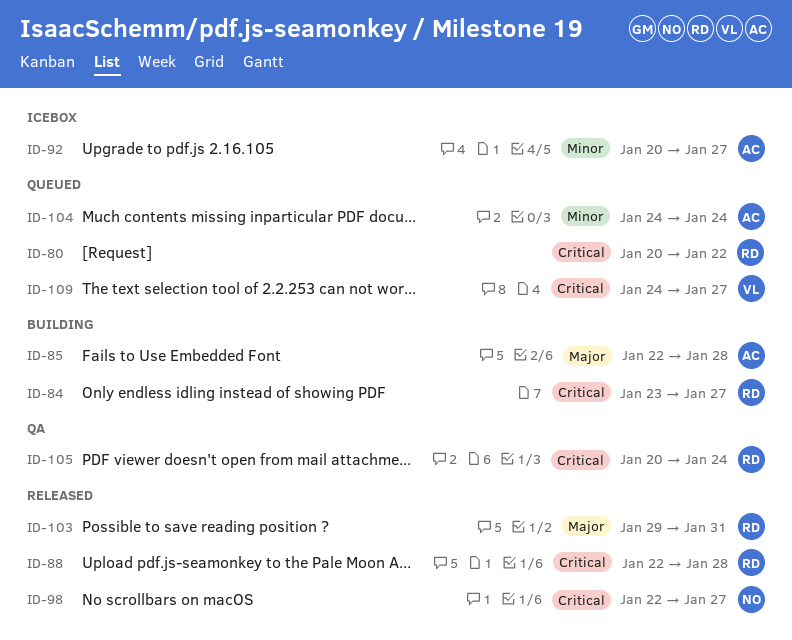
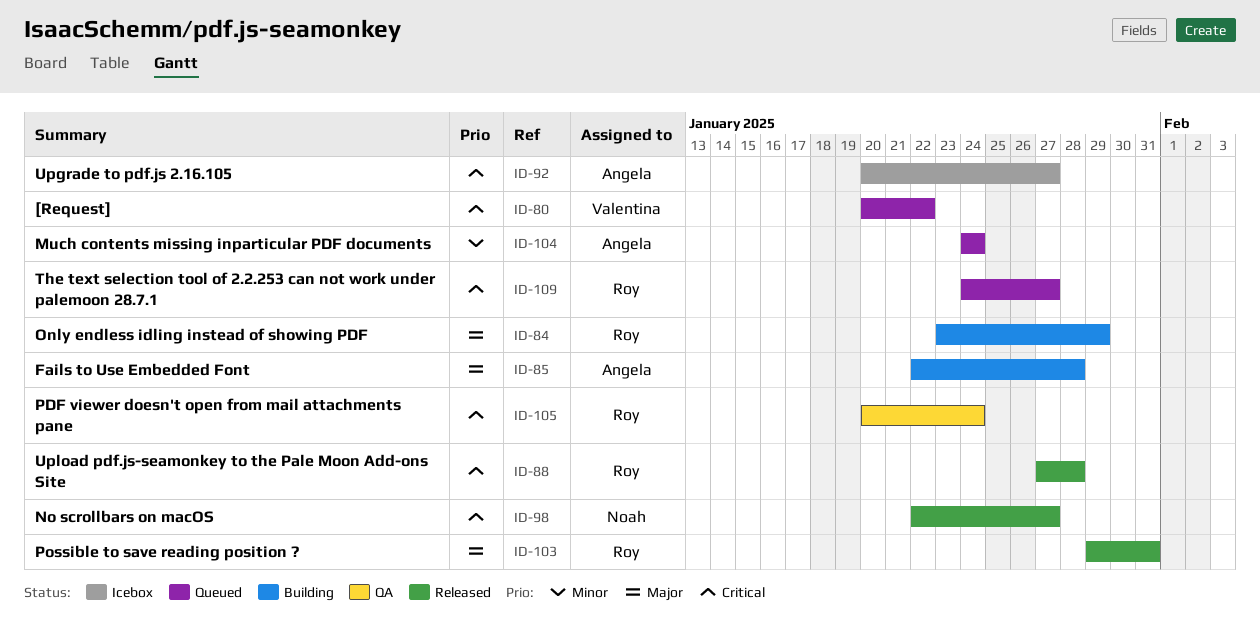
ID-80, owner: Roy -> Valentina
ID-84, priority: Critical -> Major
ID-84, due: Jan 27 -> Jan 29
ID-88, start: Jan 22 -> Jan 27
ID-92, priority: Minor -> Critical
ID-109, owner: Valentina -> Roy

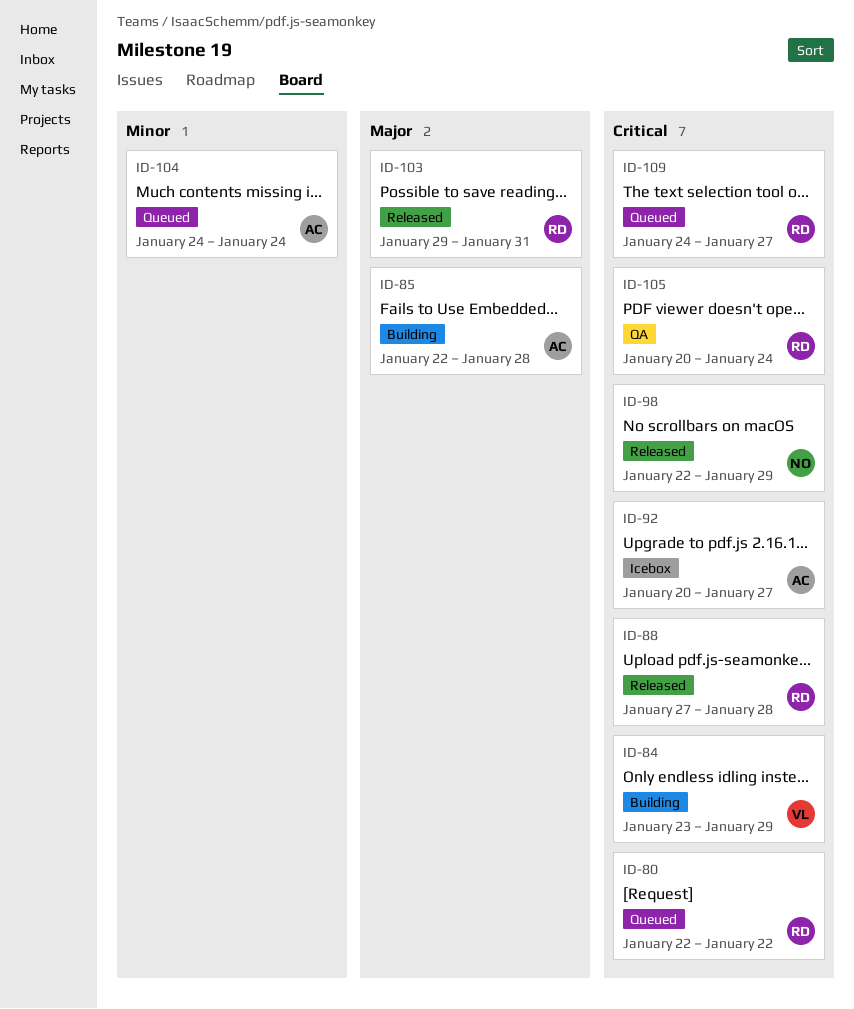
ID-80, owner: Valentina -> Roy
ID-80, start: Jan 20 -> Jan 22
ID-84, owner: Roy -> Valentina
ID-84, priority: Major -> Critical
ID-98, due: Jan 27 -> Jan 29

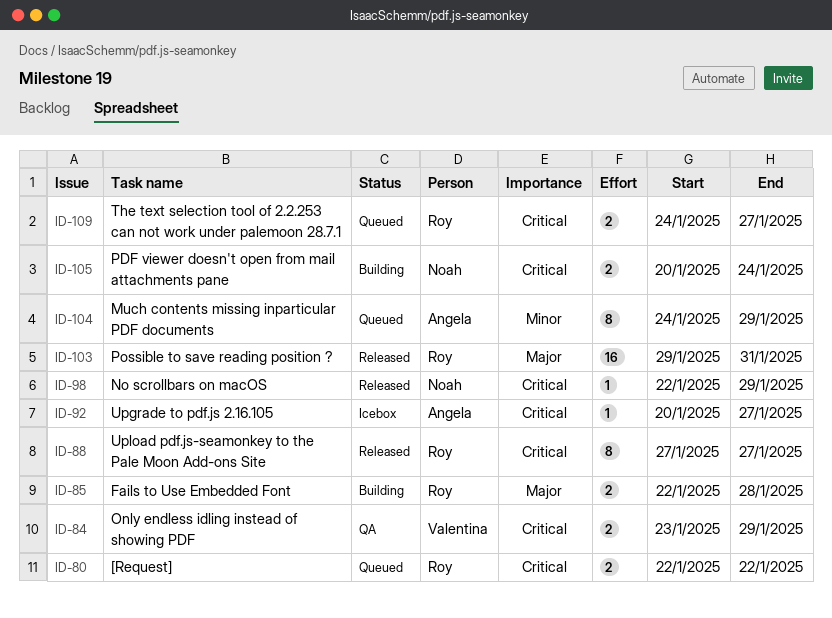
ID-84, status: Building -> QA
ID-85, owner: Angela -> Roy
ID-88, due: Jan 28 -> Jan 27
ID-104, due: Jan 24 -> Jan 29
ID-105, status: QA -> Building
ID-105, owner: Roy -> Noah

